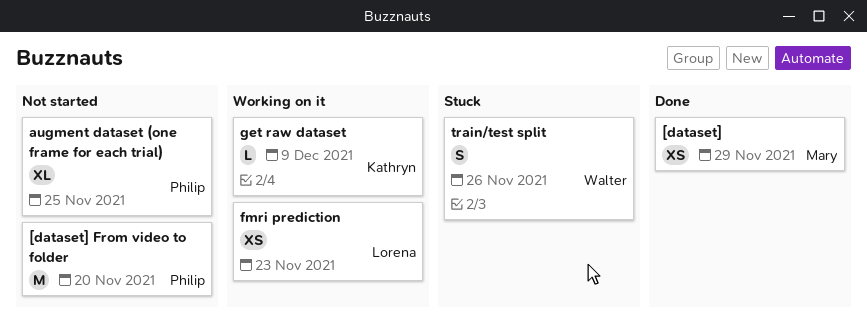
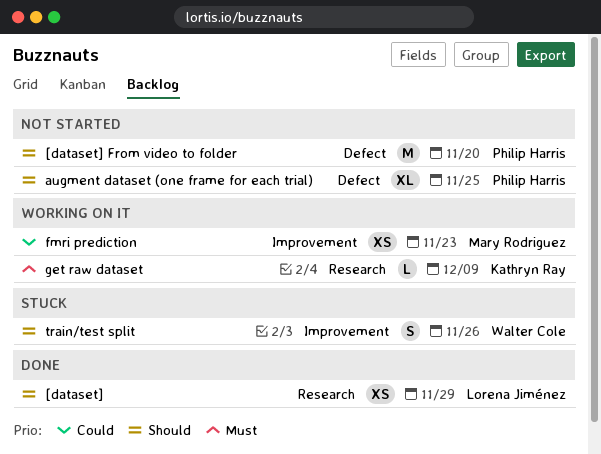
[dataset], owner: Mary Rodriguez -> Lorena Jiménez
fmri prediction, owner: Lorena Jiménez -> Mary Rodriguez

